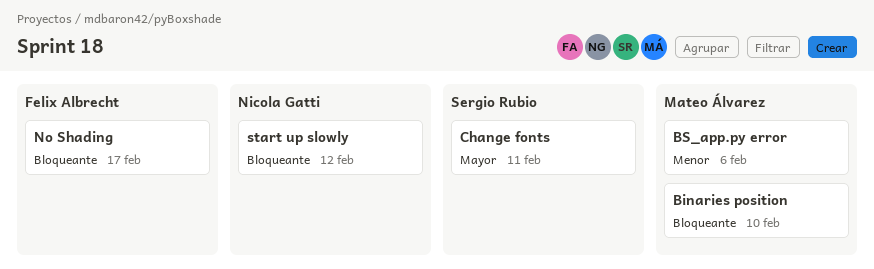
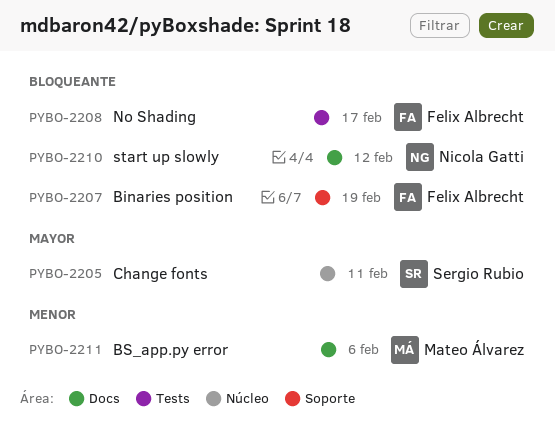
Binaries position, owner: Mateo Álvarez -> Felix Albrecht
Binaries position, due: Feb 10 -> Feb 19

